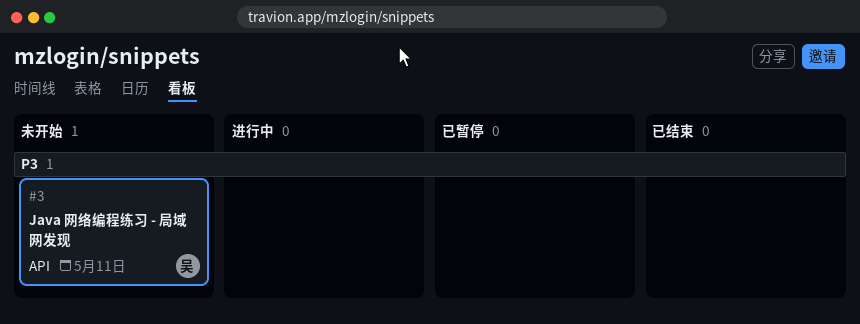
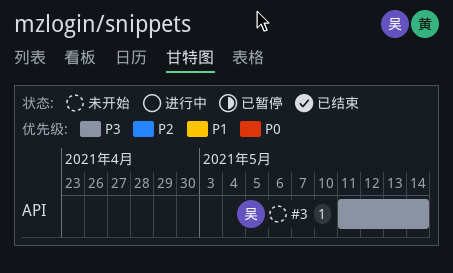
#3, due: May 11 -> May 14

